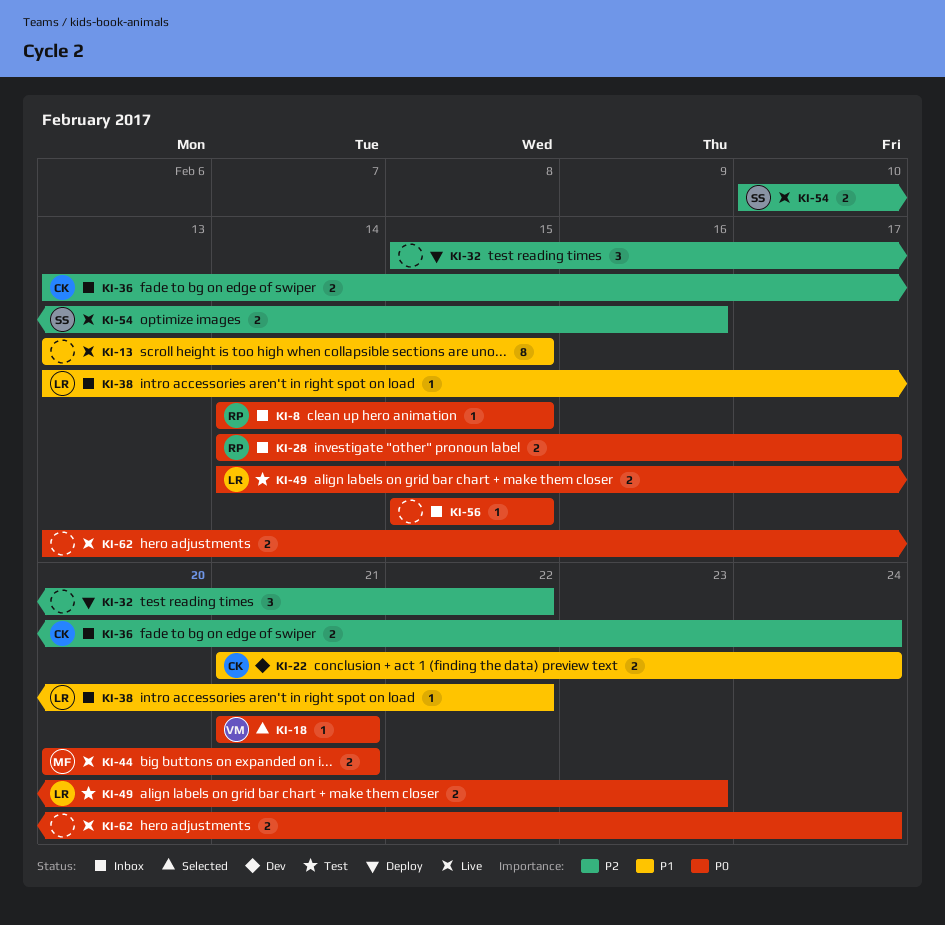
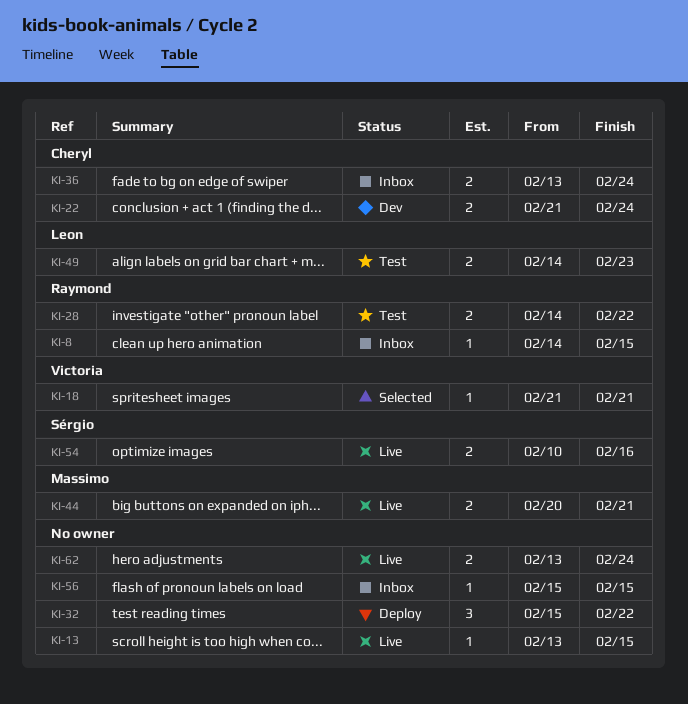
KI-13, estimate: 8 -> 1
KI-28, status: Inbox -> Test
KI-28, due: Feb 17 -> Feb 22
KI-38: present -> none

